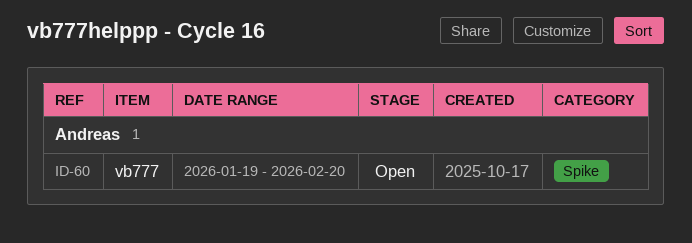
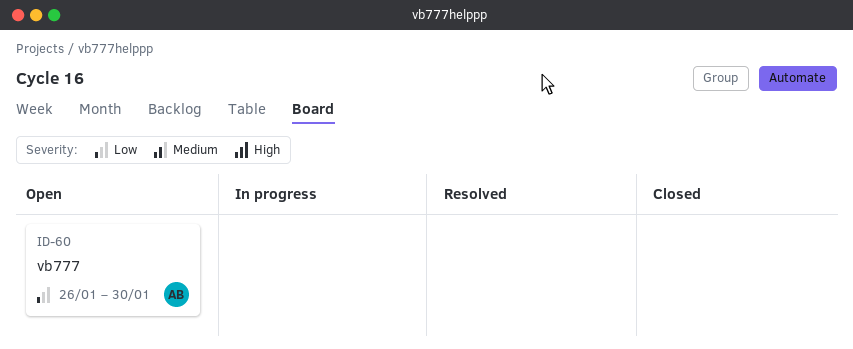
ID-60, start: Jan 19 -> Jan 26
ID-60, due: Feb 20 -> Jan 30

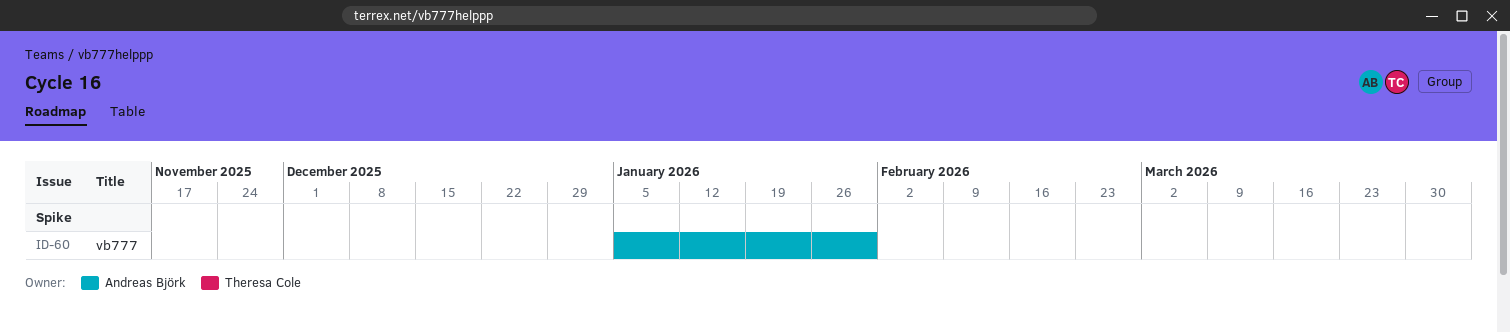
ID-60, start: Jan 26 -> Jan 5

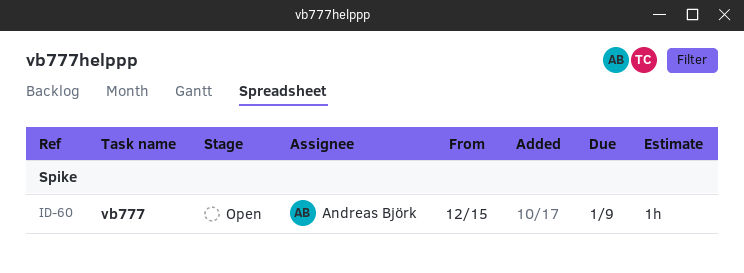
ID-60, start: Jan 5 -> Dec 15
ID-60, due: Jan 30 -> Jan 9

